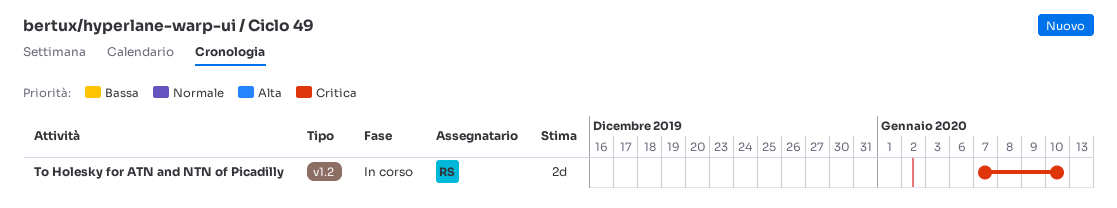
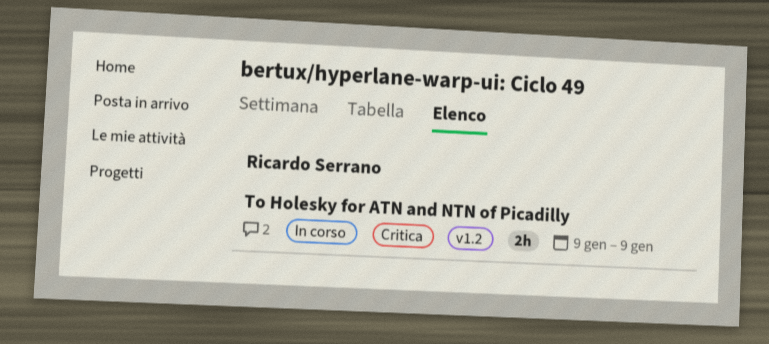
To Holesky for ATN and NTN of Picadilly, estimate: 2d -> 2h
To Holesky for ATN and NTN of Picadilly, start: Jan 7 -> Jan 9
To Holesky for ATN and NTN of Picadilly, due: Jan 10 -> Jan 9

